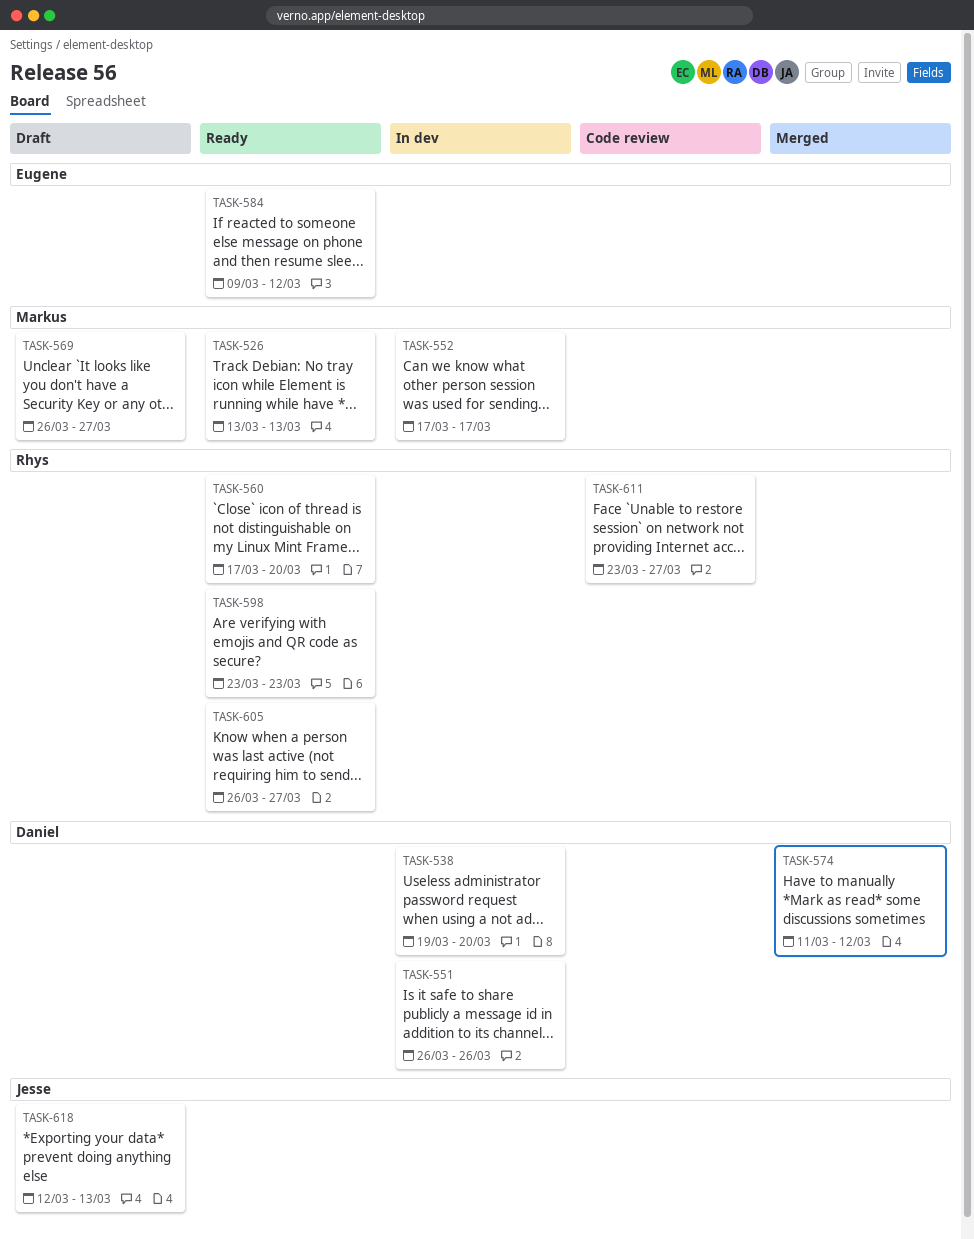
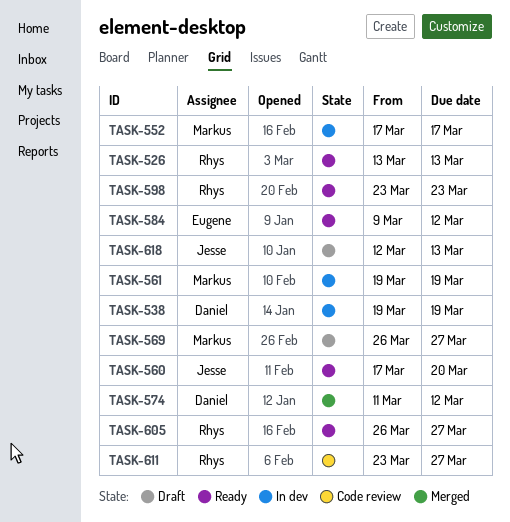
TASK-526, owner: Markus -> Rhys
TASK-538, due: Mar 20 -> Mar 19
TASK-551: present -> none
TASK-560, owner: Rhys -> Jesse
TASK-561: none -> present

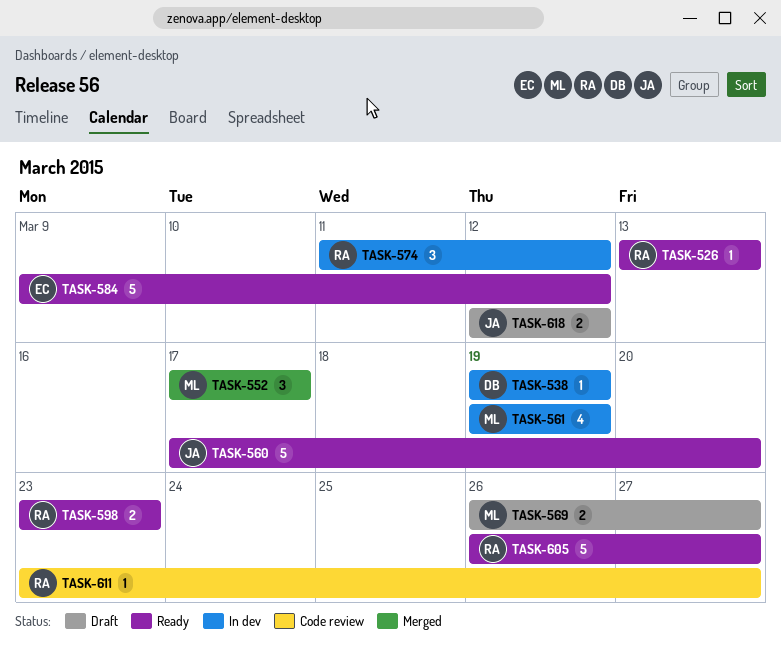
TASK-552, status: In dev -> Merged
TASK-574, status: Merged -> In dev
TASK-574, owner: Daniel -> Rhys
TASK-618, due: Mar 13 -> Mar 12

